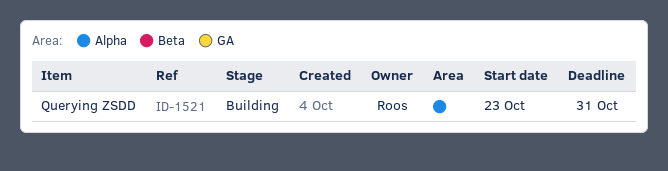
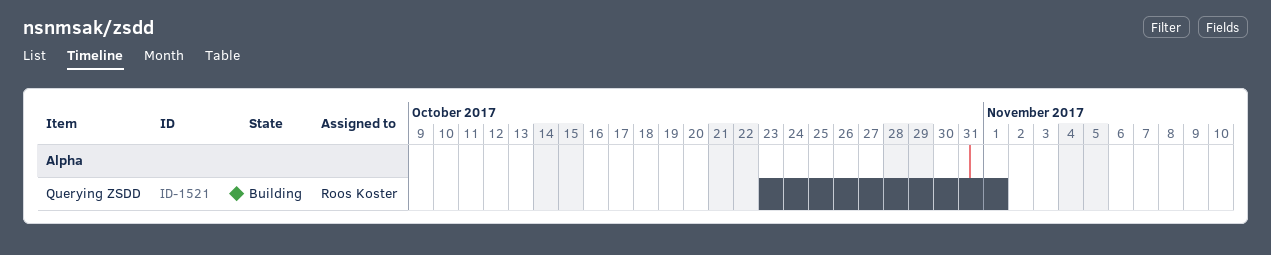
ID-1521, due: Oct 31 -> Nov 1

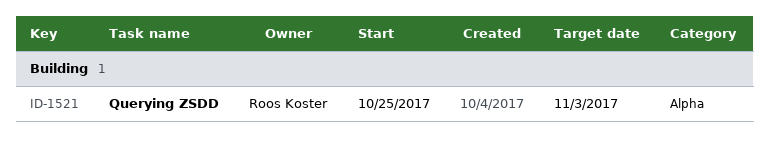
ID-1521, start: Oct 23 -> Oct 25
ID-1521, due: Nov 1 -> Nov 3

